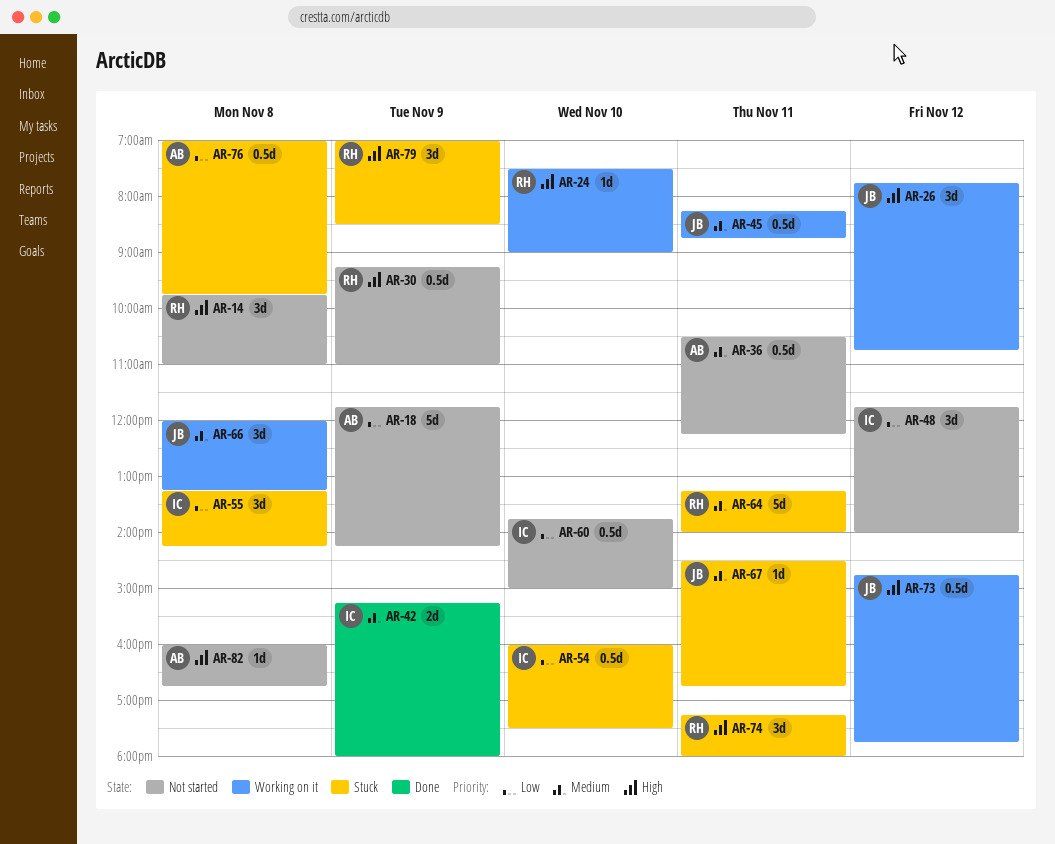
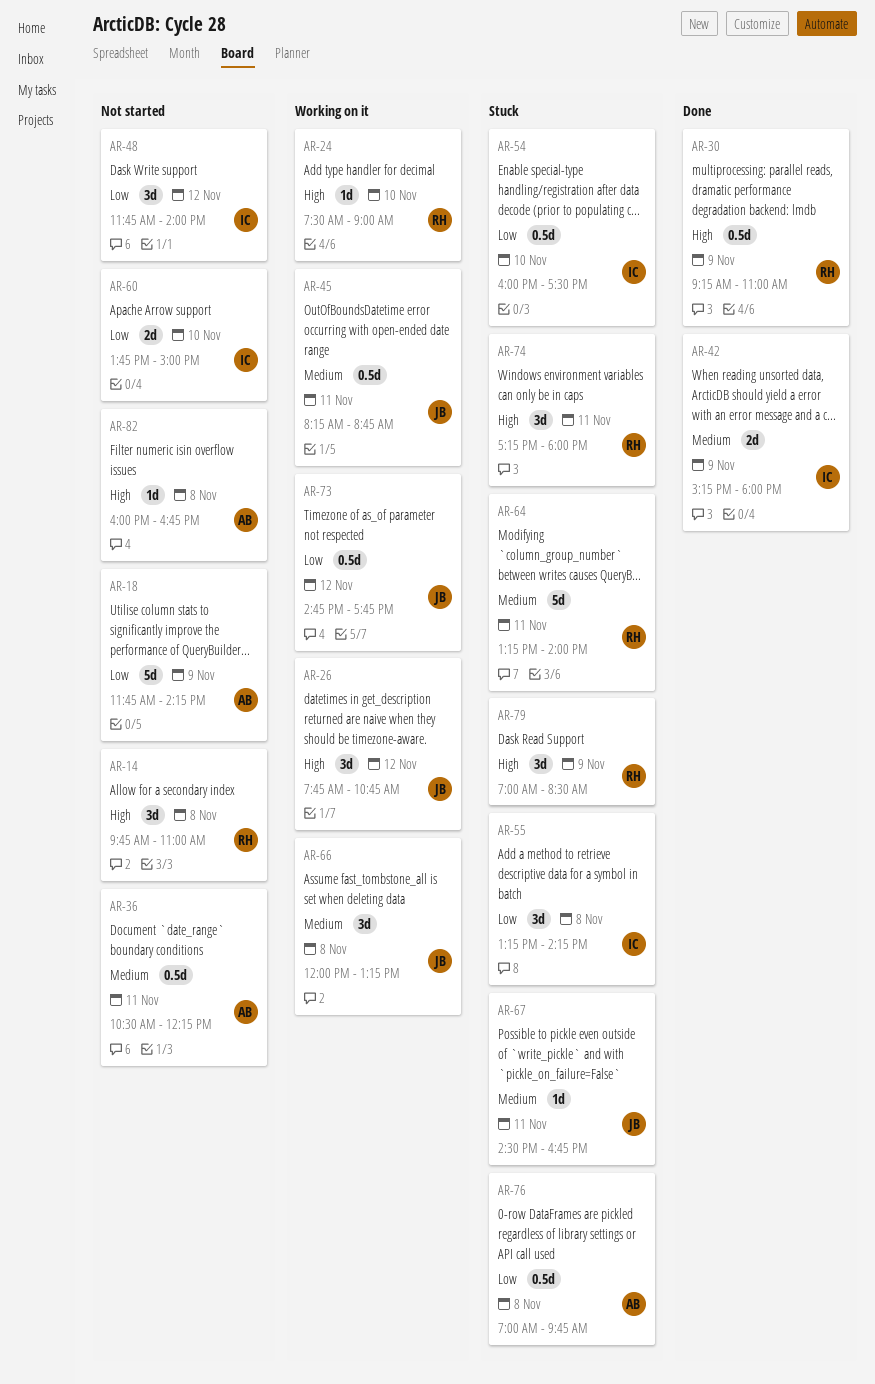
AR-30, status: Not started -> Done
AR-60, estimate: 0.5d -> 2d
AR-73, priority: High -> Low

